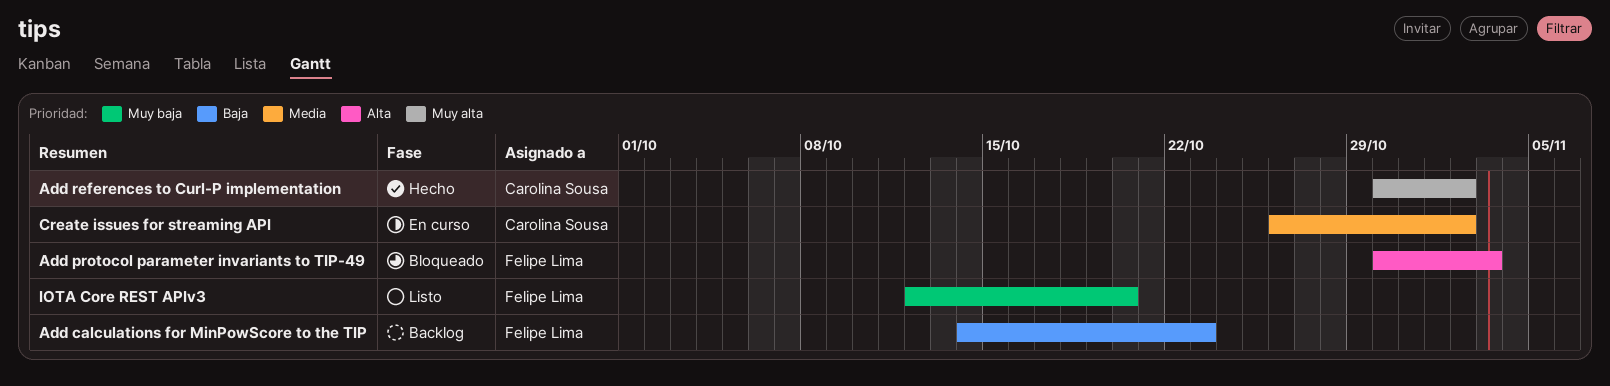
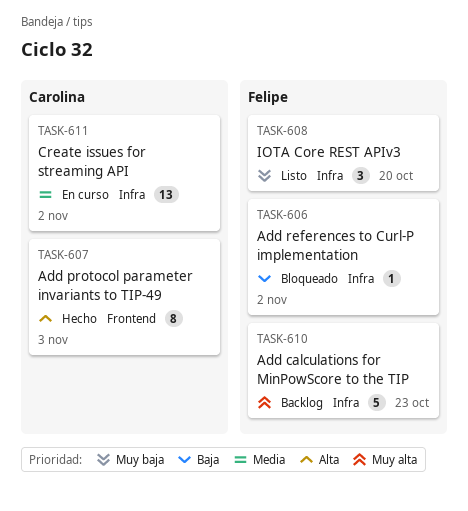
Add calculations for MinPowScore to the TIP, priority: Baja -> Muy alta
Add protocol parameter invariants to TIP-49, status: Bloqueado -> Hecho
Add protocol parameter invariants to TIP-49, owner: Felipe Lima -> Carolina Sousa
Add references to Curl-P implementation, status: Hecho -> Bloqueado
Add references to Curl-P implementation, owner: Carolina Sousa -> Felipe Lima
Add references to Curl-P implementation, priority: Muy alta -> Baja

